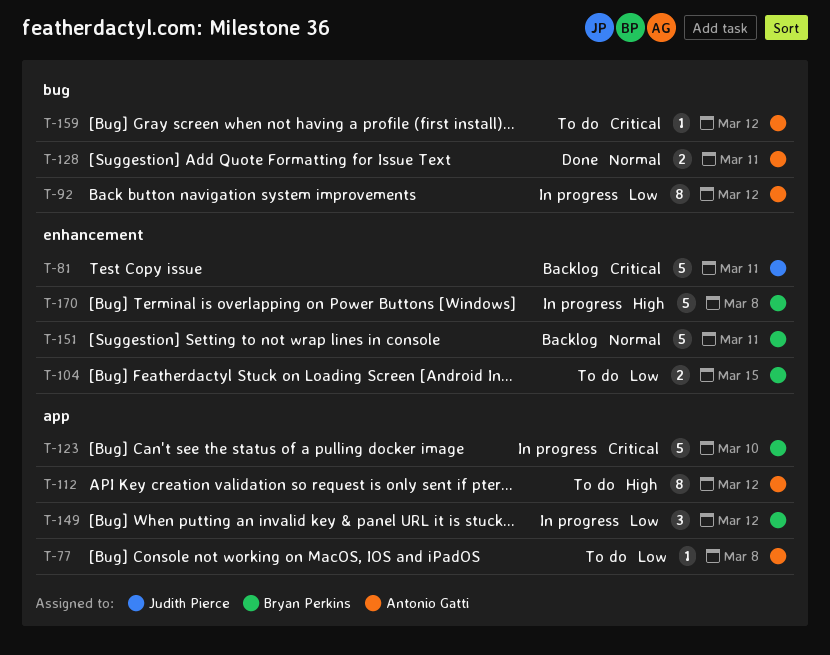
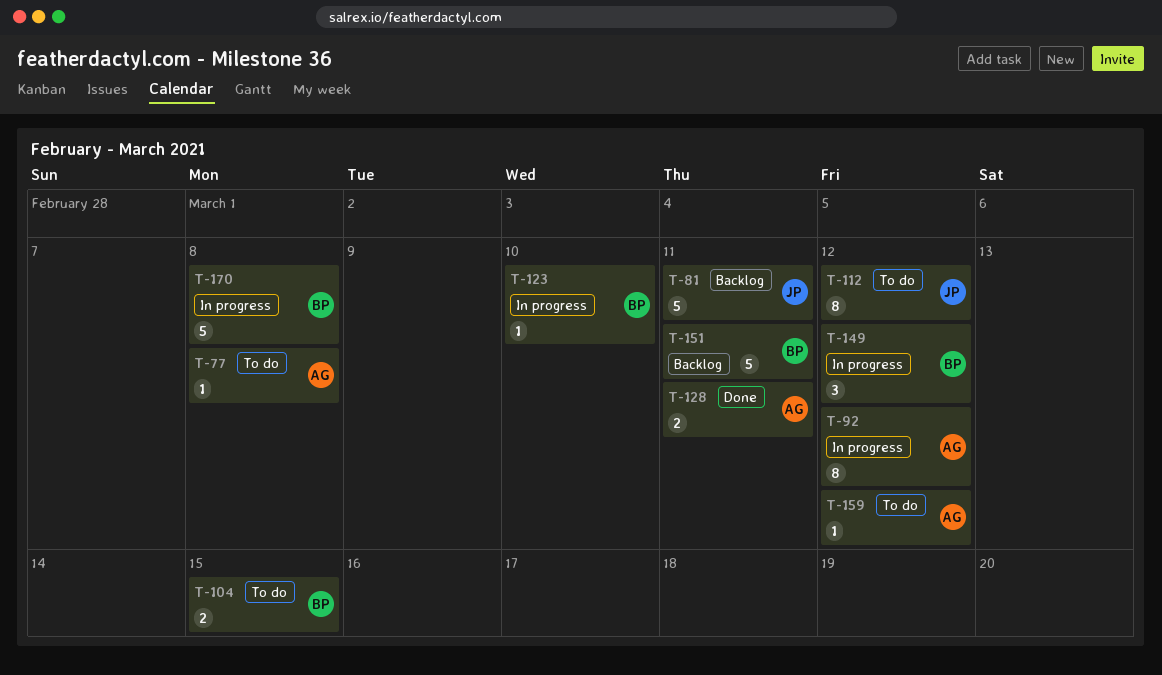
T-112, owner: Antonio Gatti -> Judith Pierce
T-123, estimate: 5 -> 1

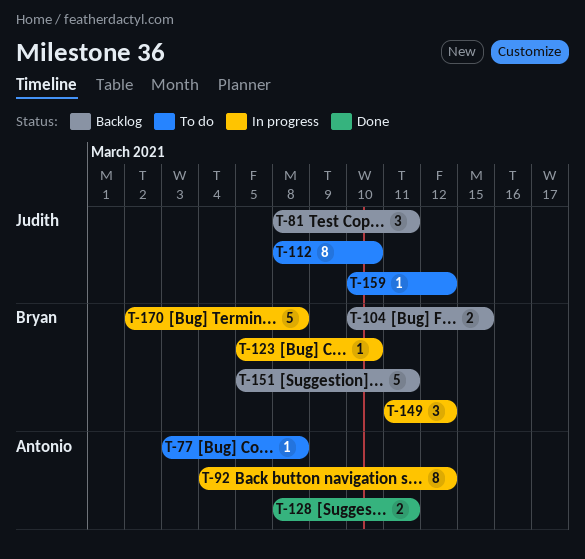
T-81, estimate: 5 -> 3
T-104, status: To do -> Backlog
T-112, due: Mar 12 -> Mar 10
T-159, owner: Antonio -> Judith

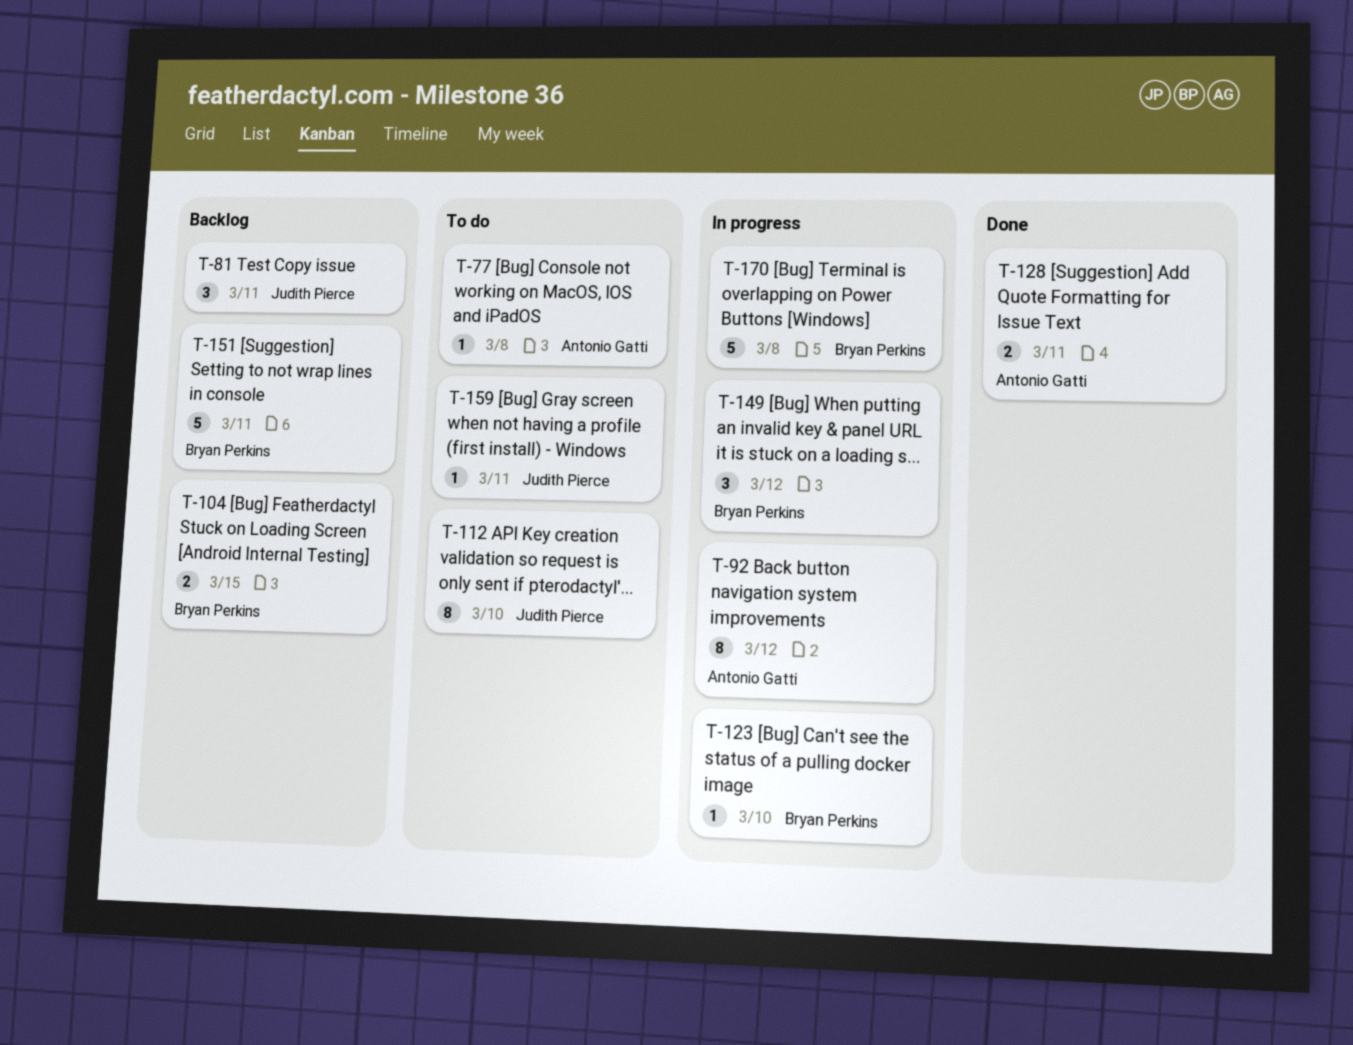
T-159, due: Mar 12 -> Mar 11

